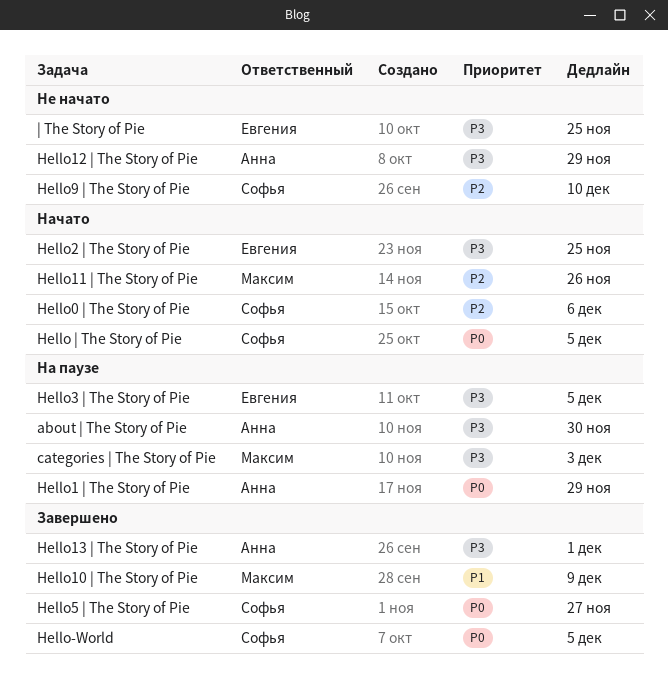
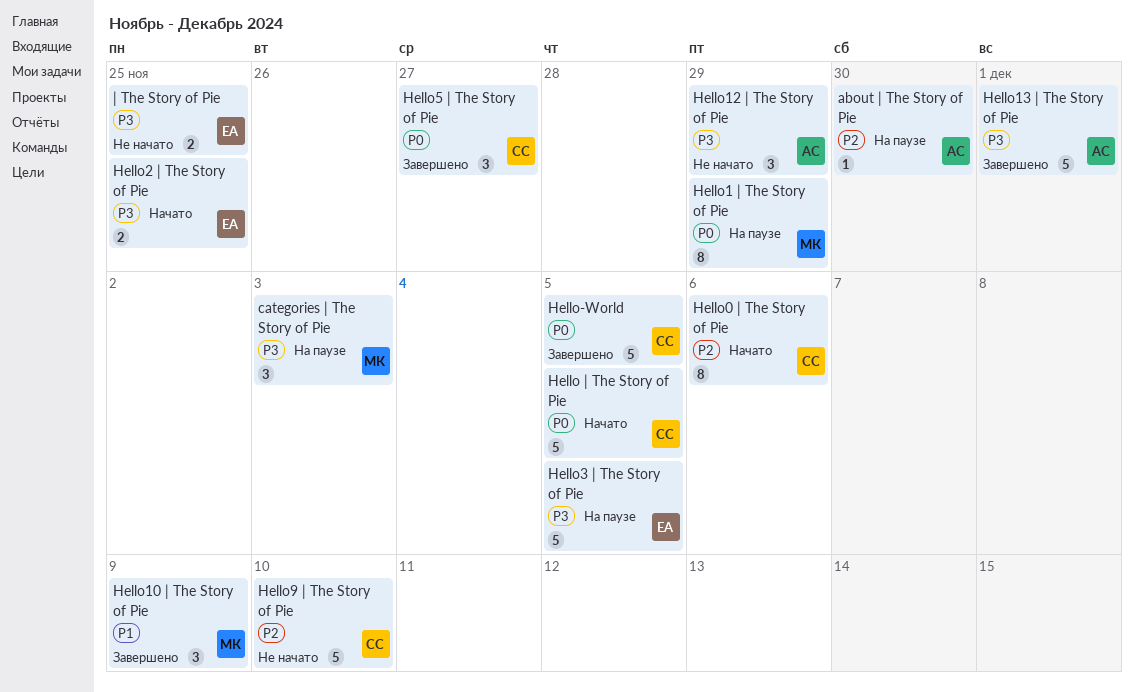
about | The Story of Pie, priority: P3 -> P2
Hello1 | The Story of Pie, owner: Анна -> Максим
Hello11 | The Story of Pie: present -> none

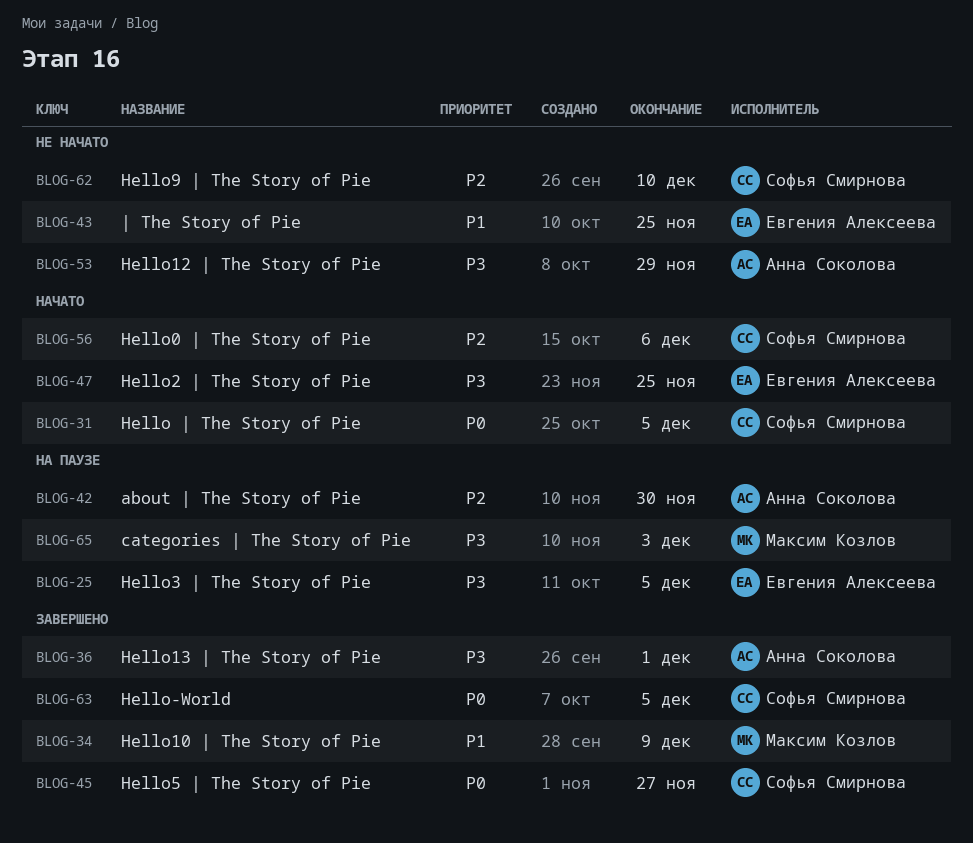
Hello1 | The Story of Pie: present -> none
| The Story of Pie, priority: P3 -> P1

